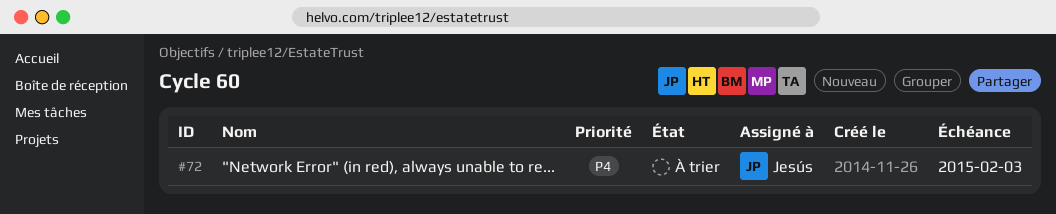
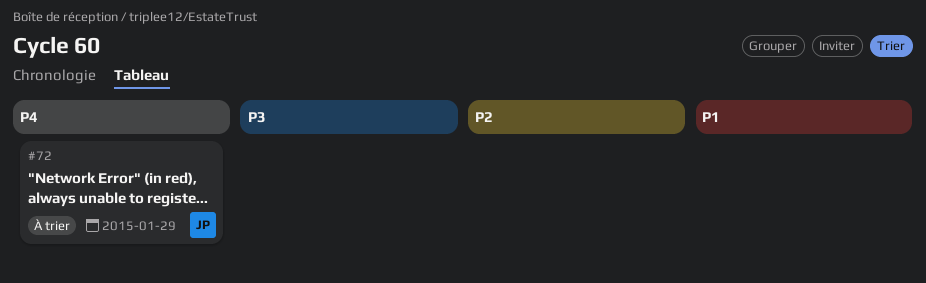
#72, due: Feb 3 -> Jan 29

